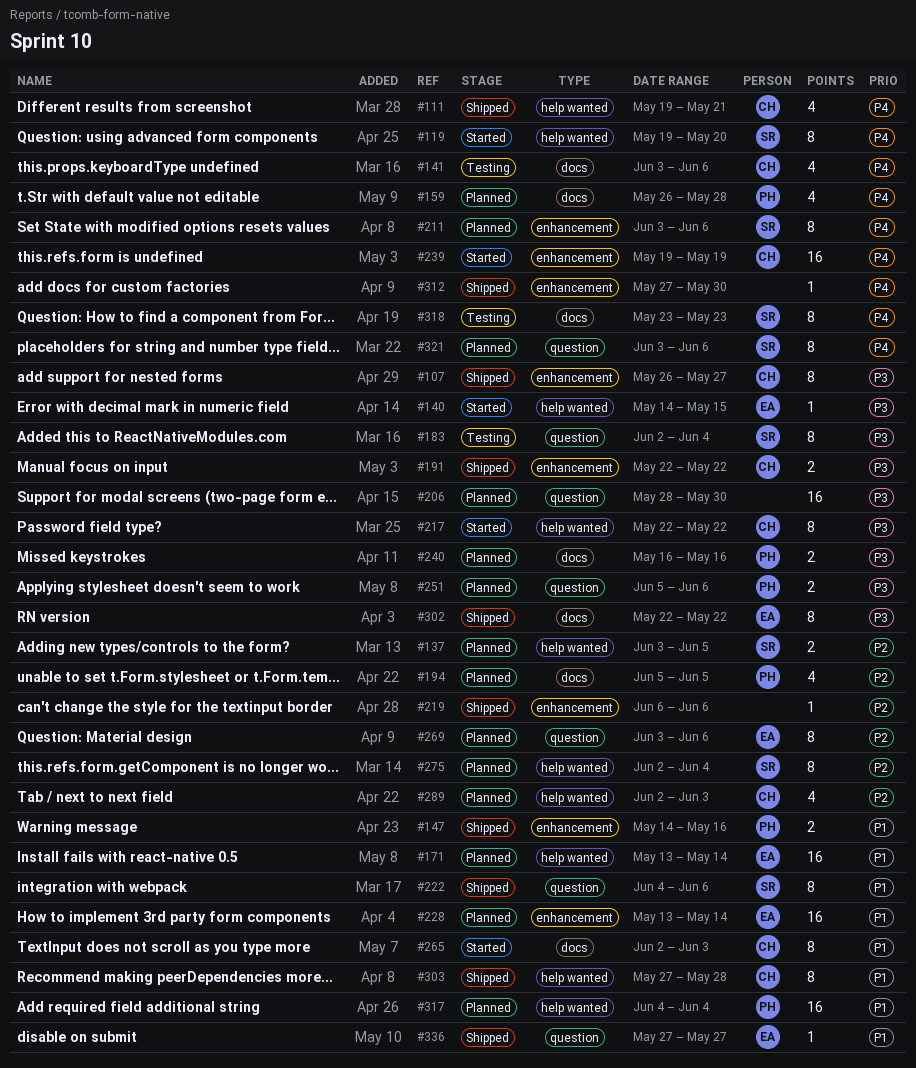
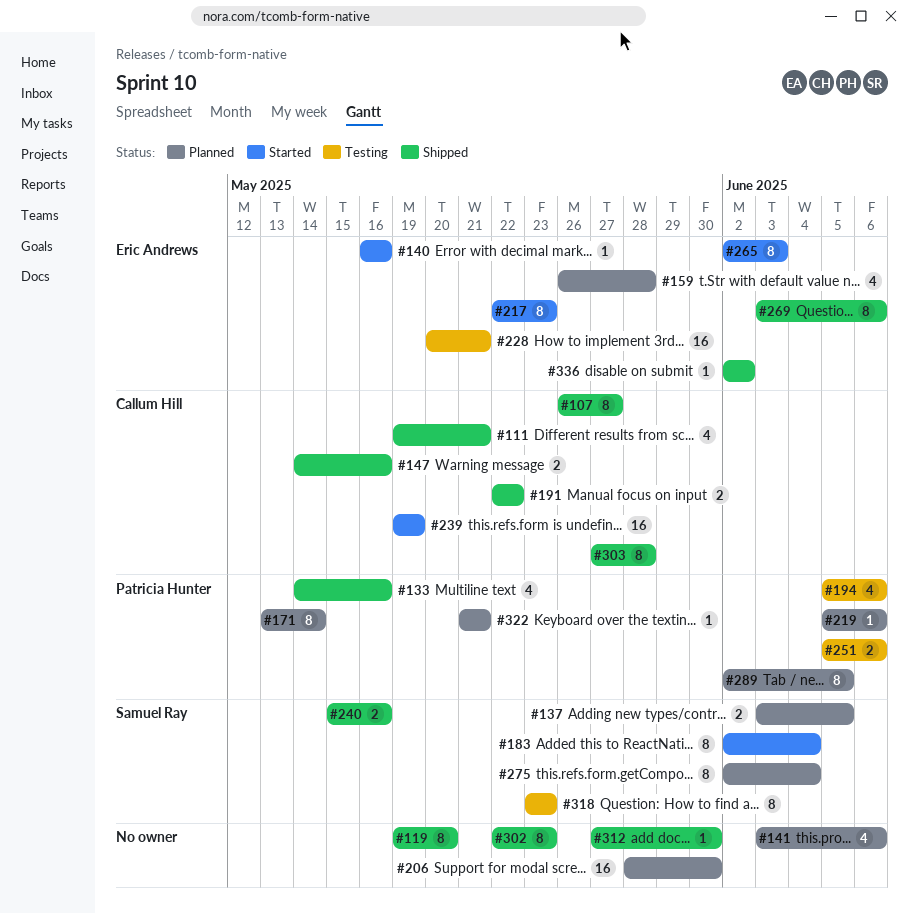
#119, status: Started -> Shipped
#119, owner: Samuel Ray -> none
#133: none -> present
#140, start: May 14 -> May 16
#140, due: May 15 -> May 16
#141, status: Testing -> Planned
#141, owner: Callum Hill -> none
#147, owner: Patricia Hunter -> Callum Hill
#159, owner: Patricia Hunter -> Eric Andrews
#171, owner: Eric Andrews -> Patricia Hunter
#171, estimate: 16 -> 8
#183, status: Testing -> Started
#194, status: Planned -> Testing
#194, due: Jun 5 -> Jun 6
#211: present -> none
#217, owner: Callum Hill -> Eric Andrews
#217, due: May 22 -> May 23
#219, status: Shipped -> Planned
#219, owner: none -> Patricia Hunter
#219, start: Jun 6 -> Jun 5
#222: present -> none
#228, status: Planned -> Testing
#228, start: May 13 -> May 20
#228, due: May 14 -> May 21
#240, status: Planned -> Shipped
#240, owner: Patricia Hunter -> Samuel Ray
#240, start: May 16 -> May 15
#251, status: Planned -> Testing
#265, owner: Callum Hill -> Eric Andrews
#269, status: Planned -> Shipped
#289, owner: Callum Hill -> Patricia Hunter
#289, estimate: 4 -> 8
#289, due: Jun 3 -> Jun 5
#302, owner: Eric Andrews -> none
#302, due: May 22 -> May 23
#317: present -> none
#321: present -> none
#322: none -> present
#336, start: May 27 -> Jun 2
#336, due: May 27 -> Jun 2

